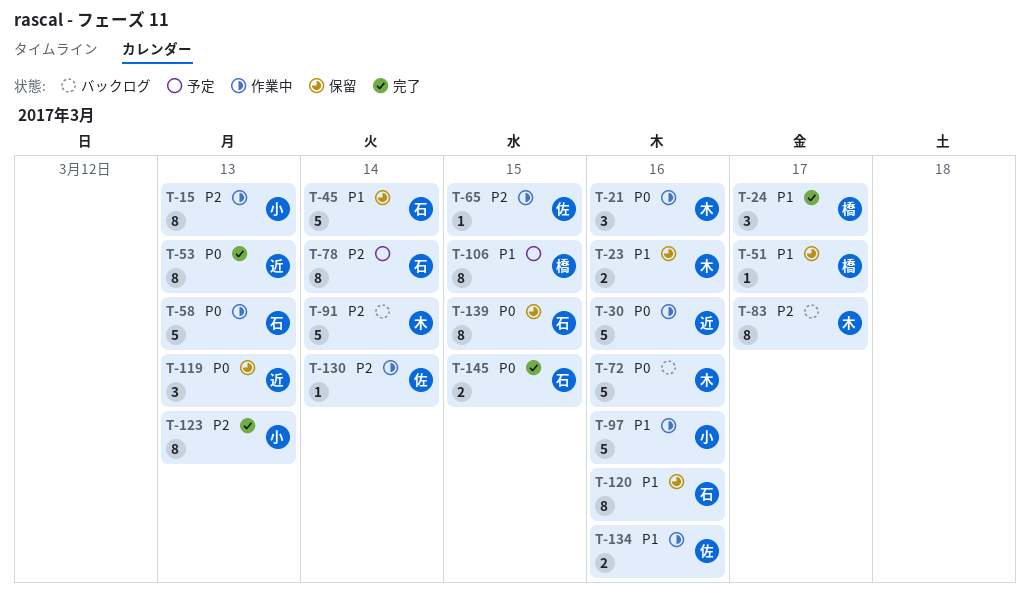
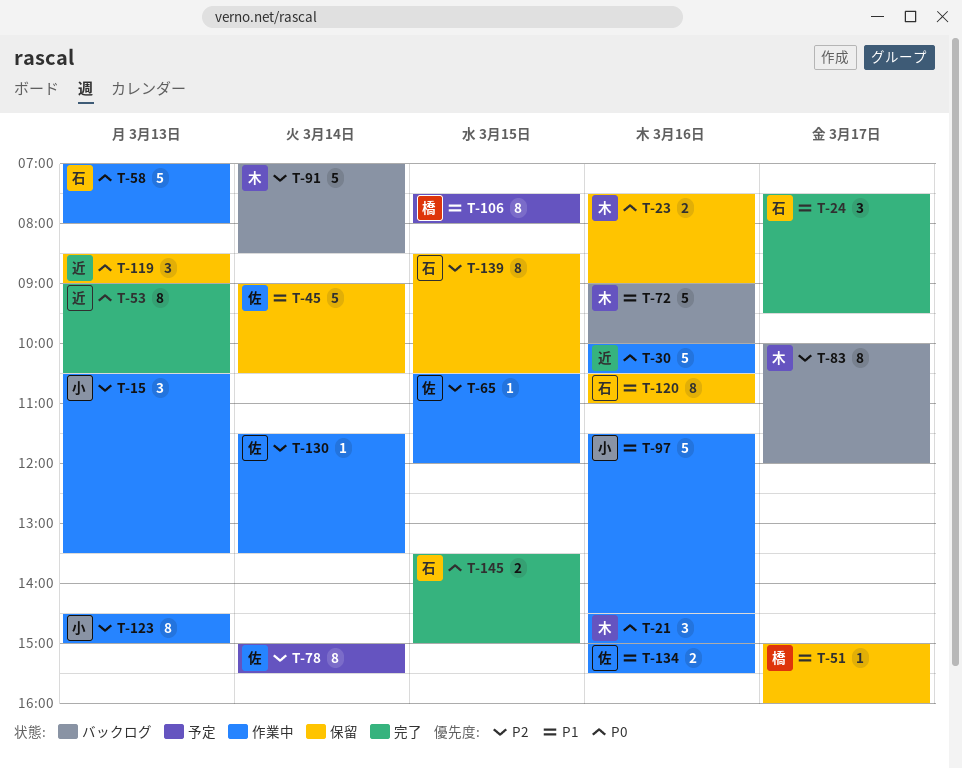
T-15, estimate: 8 -> 3
T-23, priority: P1 -> P0
T-24, owner: 橋 -> 石
T-45, owner: 石 -> 佐
T-72, priority: P0 -> P1
T-78, owner: 石 -> 佐
T-123, status: 完了 -> 作業中
T-139, priority: P0 -> P2

